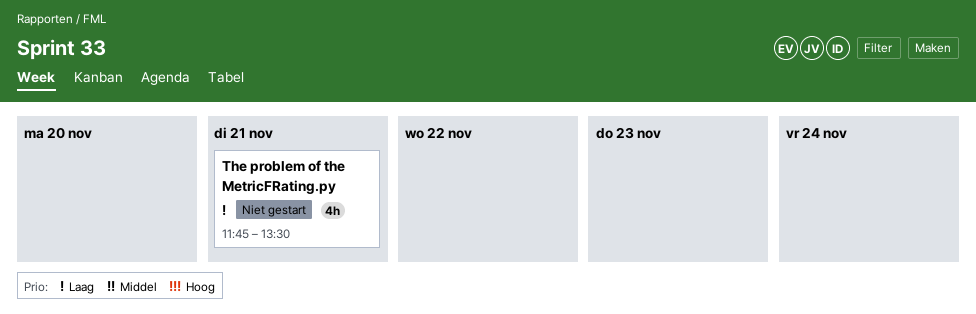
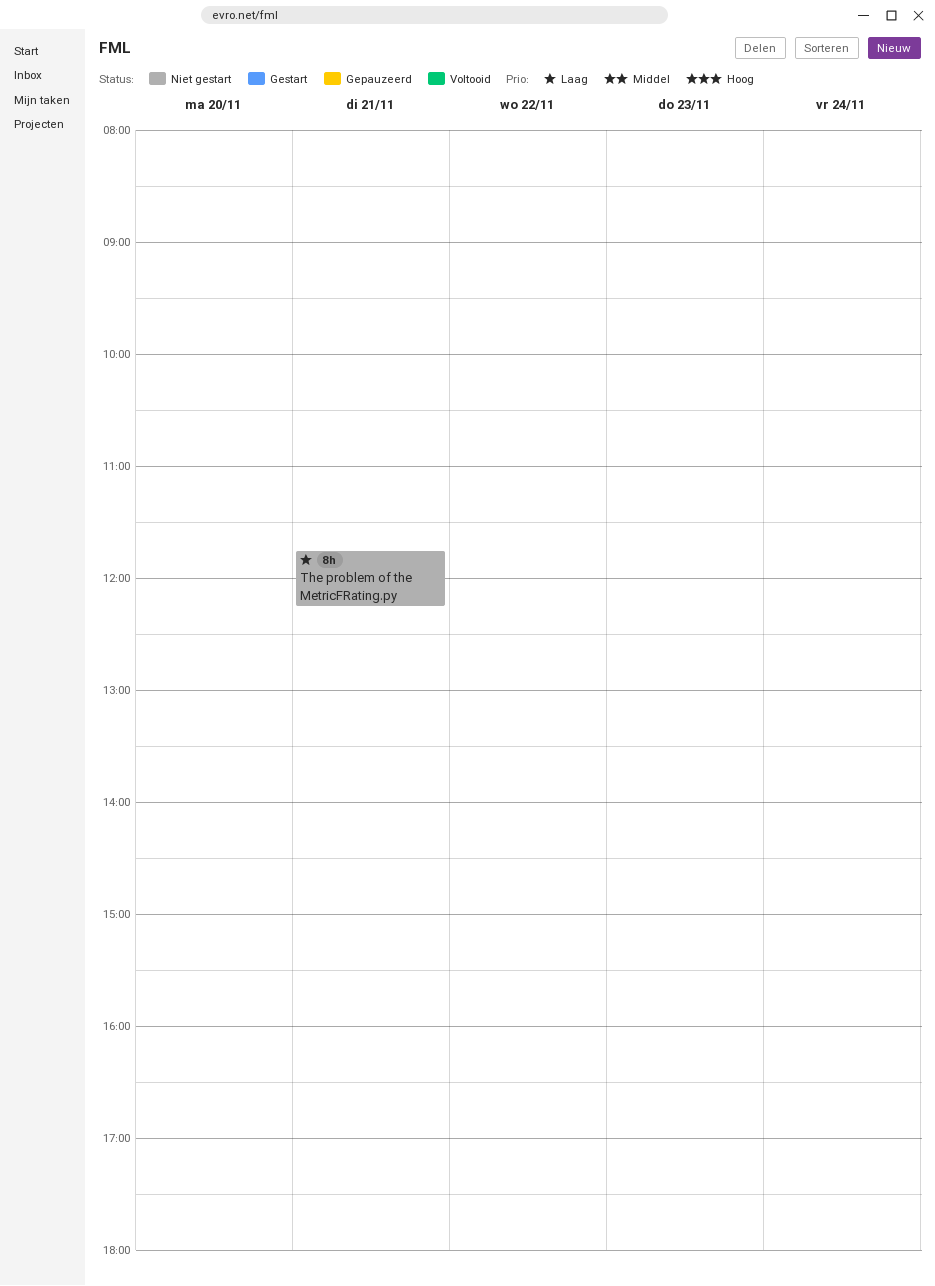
The problem of the MetricFRating.py, estimate: 4h -> 8h
The problem of the MetricFRating.py, ends: 13:30 -> 12:15

